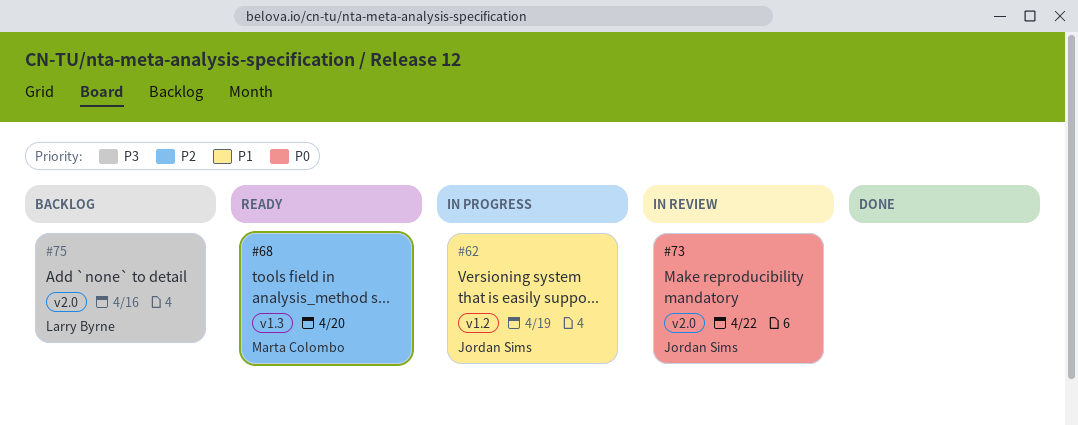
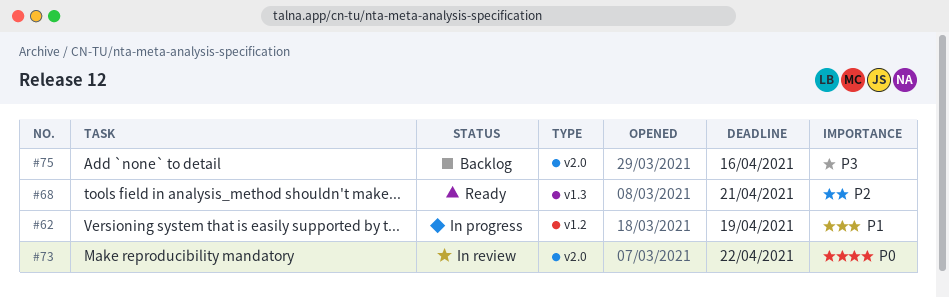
#68, due: Apr 20 -> Apr 21

